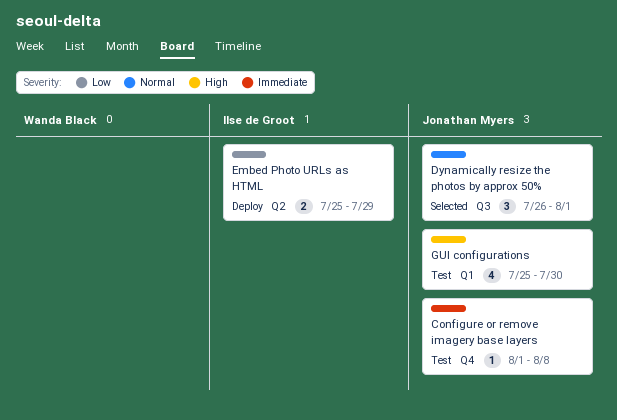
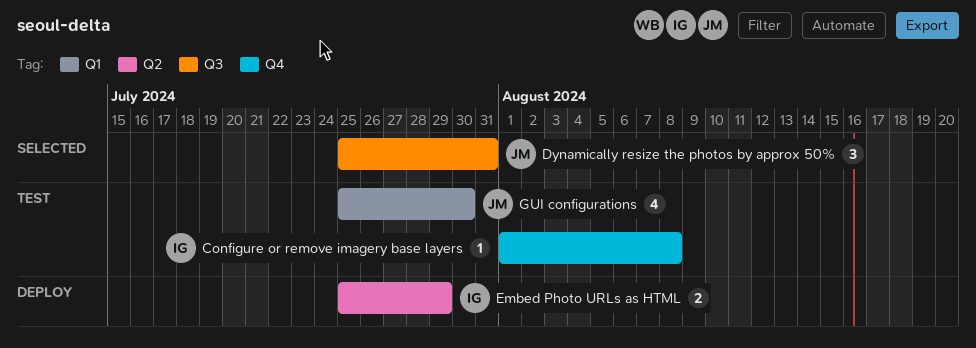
Configure or remove imagery base layers, owner: Jonathan Myers -> Ilse de Groot
Dynamically resize the photos by approx 50%, start: Jul 26 -> Jul 25
Dynamically resize the photos by approx 50%, due: Aug 1 -> Jul 31

